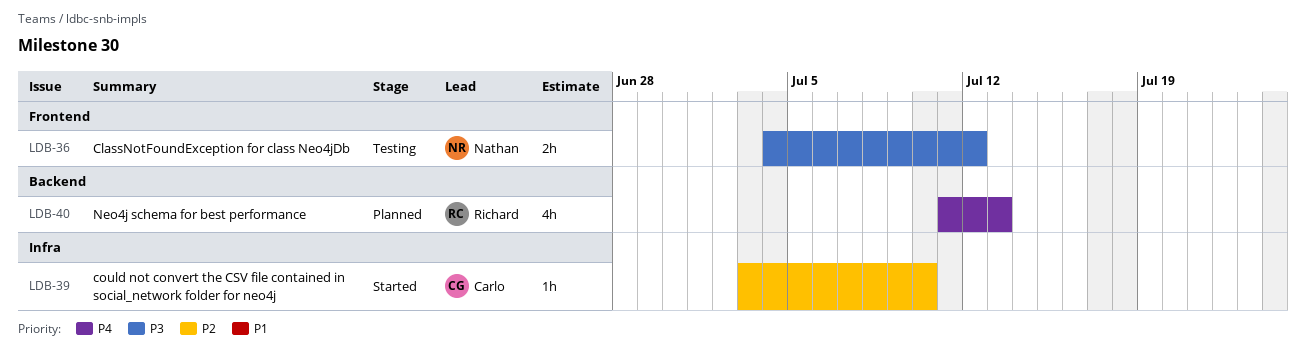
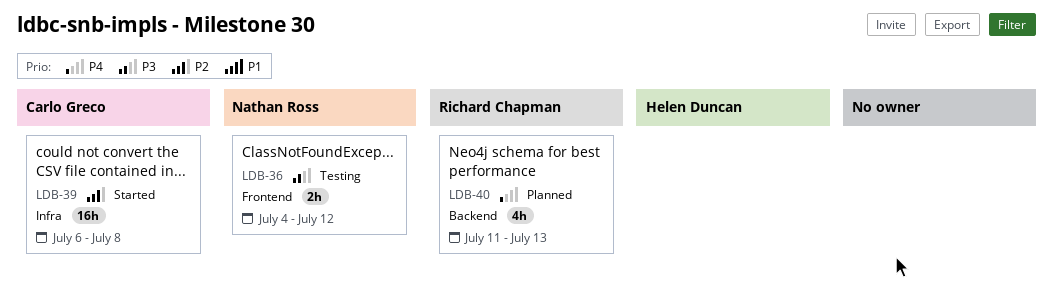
LDB-39, estimate: 1h -> 16h
LDB-39, start: Jul 3 -> Jul 6
LDB-39, due: Jul 10 -> Jul 8

